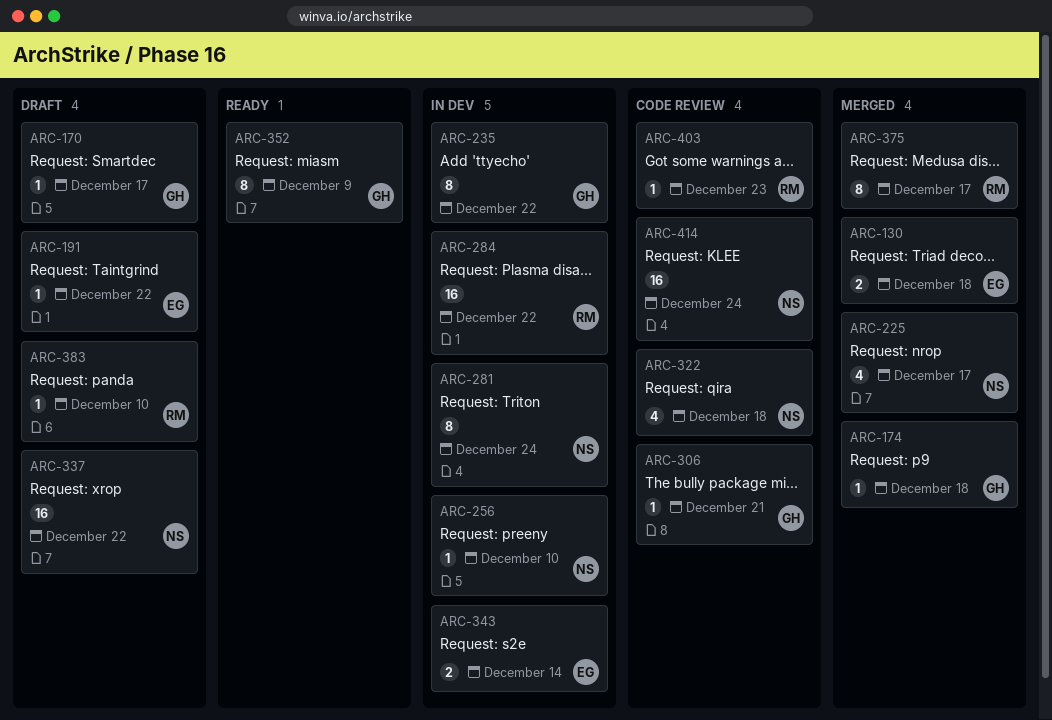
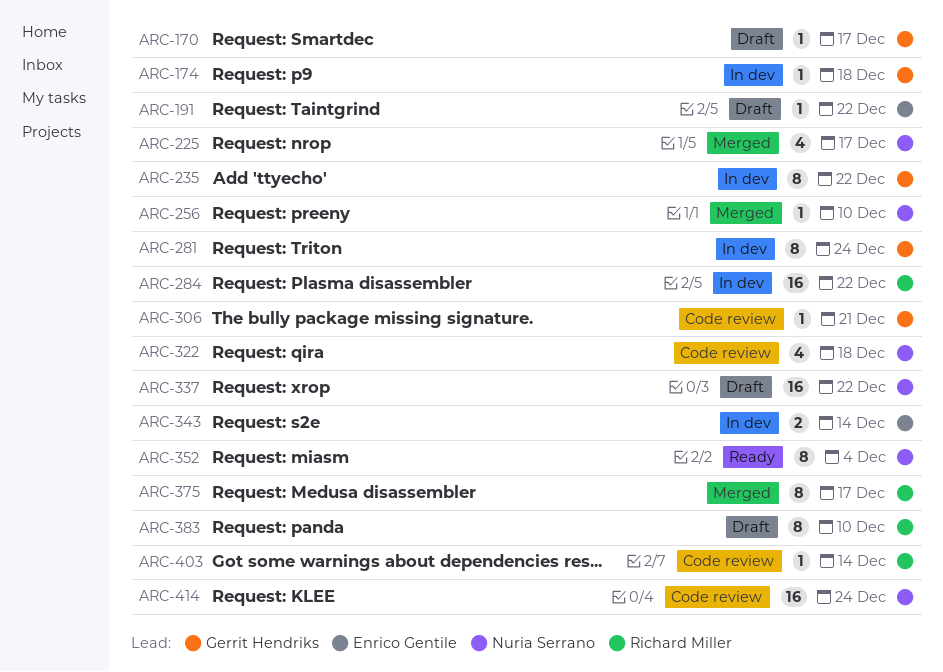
ARC-130: present -> none
ARC-174, status: Merged -> In dev
ARC-256, status: In dev -> Merged
ARC-281, owner: Nuria Serrano -> Gerrit Hendriks
ARC-352, owner: Gerrit Hendriks -> Nuria Serrano
ARC-352, due: Dec 9 -> Dec 4
ARC-383, estimate: 1 -> 8
ARC-403, due: Dec 23 -> Dec 14

